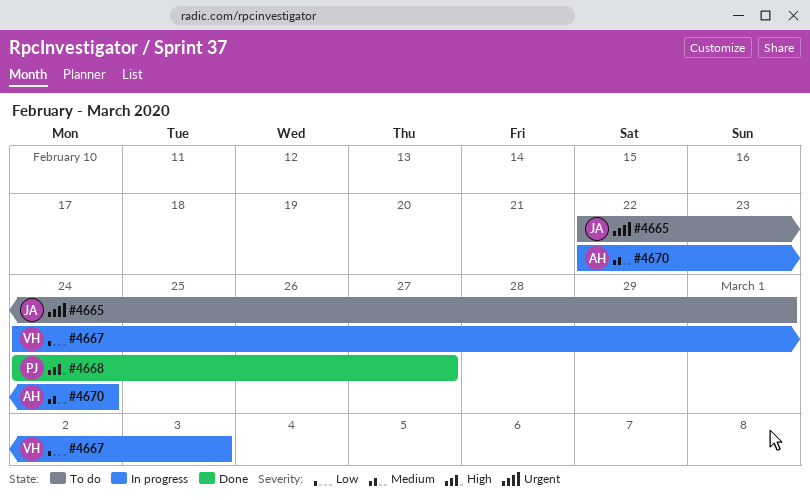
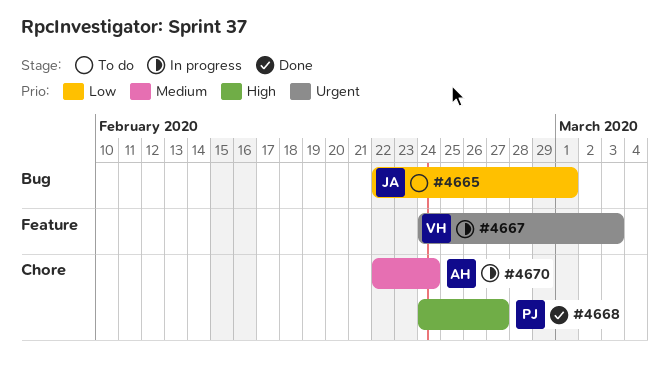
#4665, priority: Urgent -> Low
#4667, priority: Low -> Urgent

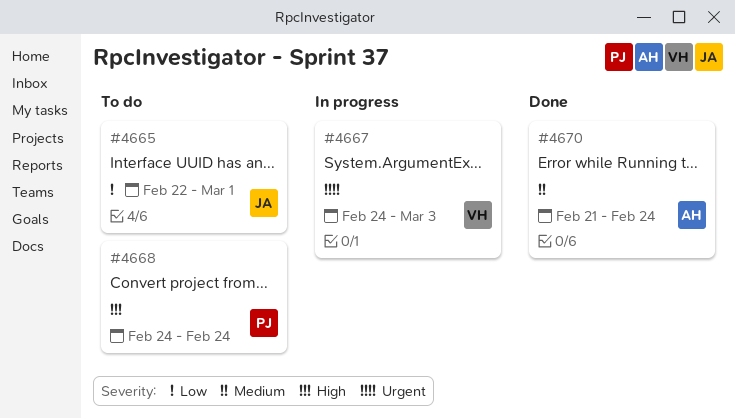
#4668, status: Done -> To do
#4668, due: Feb 27 -> Feb 24
#4670, status: In progress -> Done
#4670, start: Feb 22 -> Feb 21

